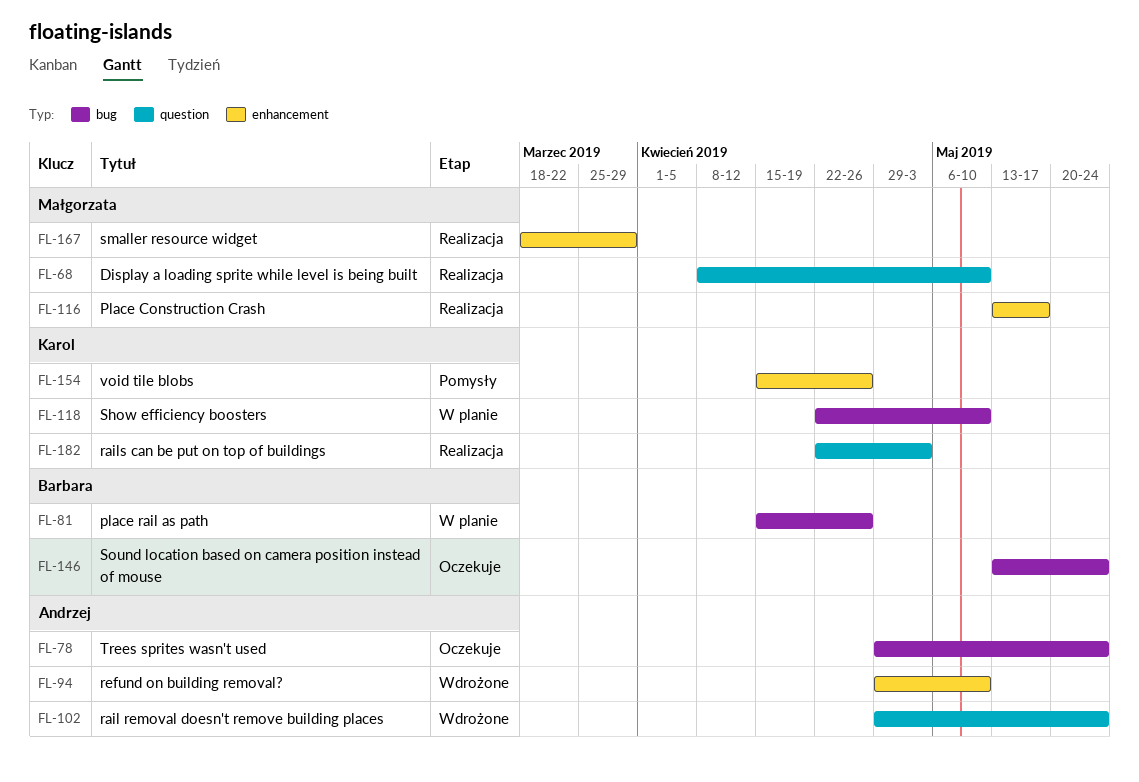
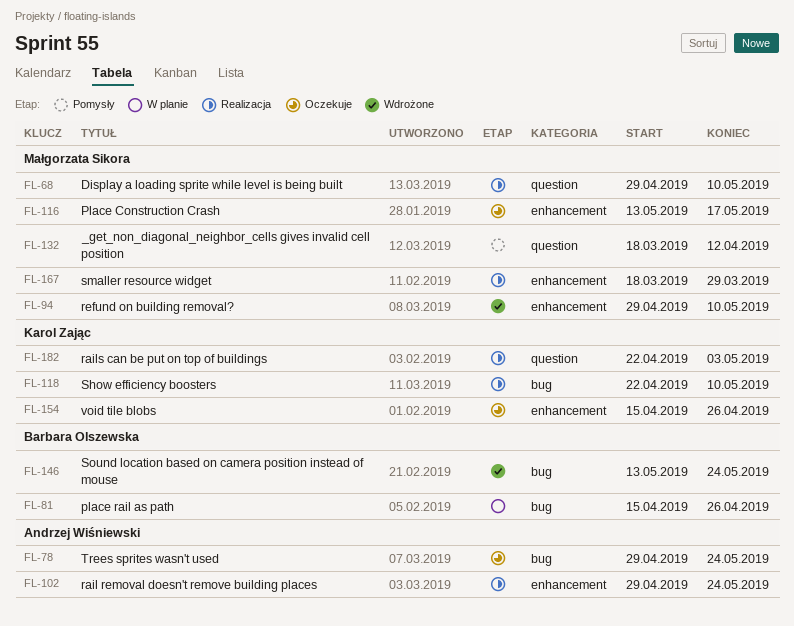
FL-68, start: Apr 8 -> Apr 29
FL-94, owner: Andrzej Wiśniewski -> Małgorzata Sikora
FL-102, status: Wdrożone -> Realizacja
FL-102, label: question -> enhancement
FL-116, status: Realizacja -> Oczekuje
FL-118, status: W planie -> Realizacja
FL-132: none -> present
FL-146, status: Oczekuje -> Wdrożone
FL-154, status: Pomysły -> Oczekuje

